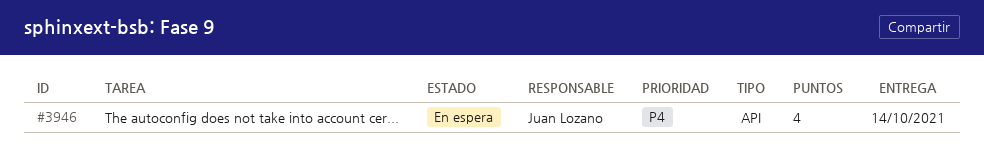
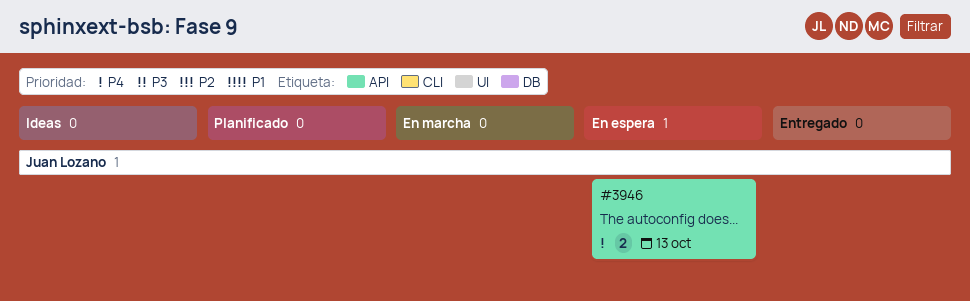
#3946, estimate: 4 -> 2
#3946, due: Oct 14 -> Oct 13

